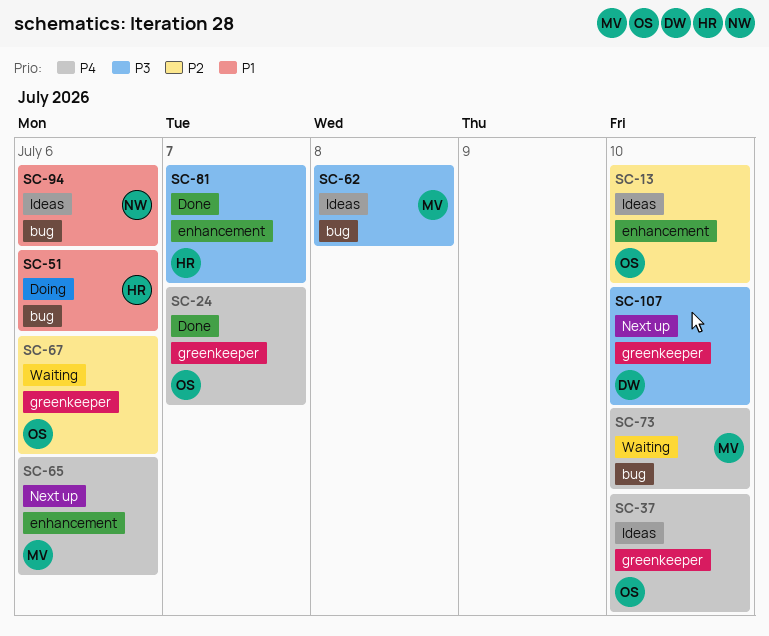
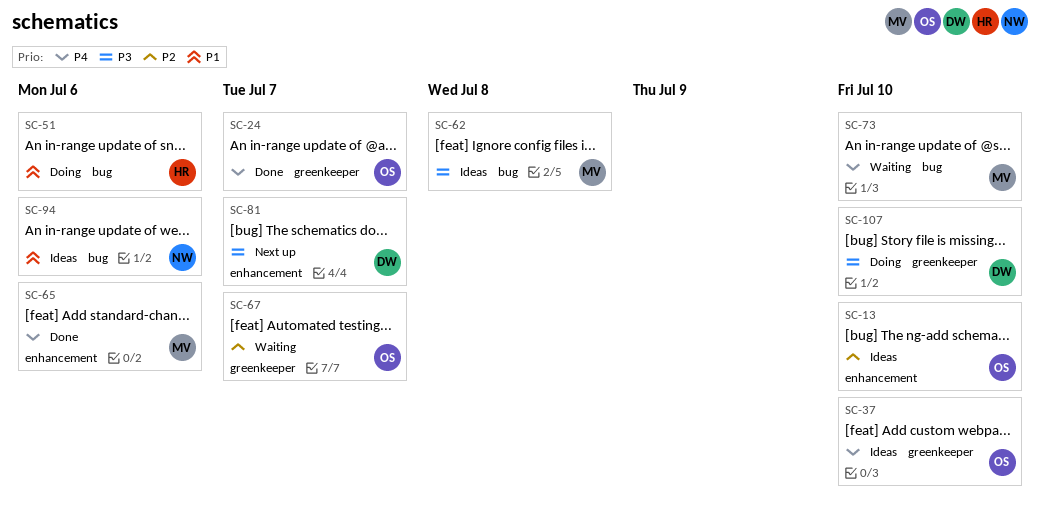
SC-65, status: Next up -> Done
SC-67, due: Jul 6 -> Jul 7
SC-81, status: Done -> Next up
SC-81, owner: HR -> DW
SC-107, status: Next up -> Doing

